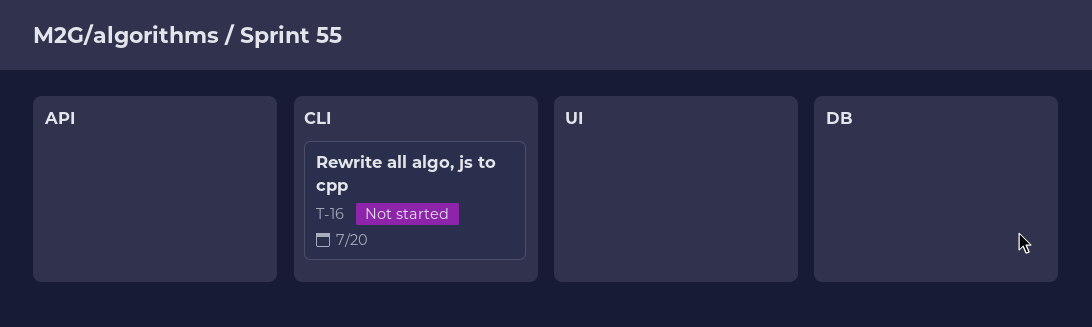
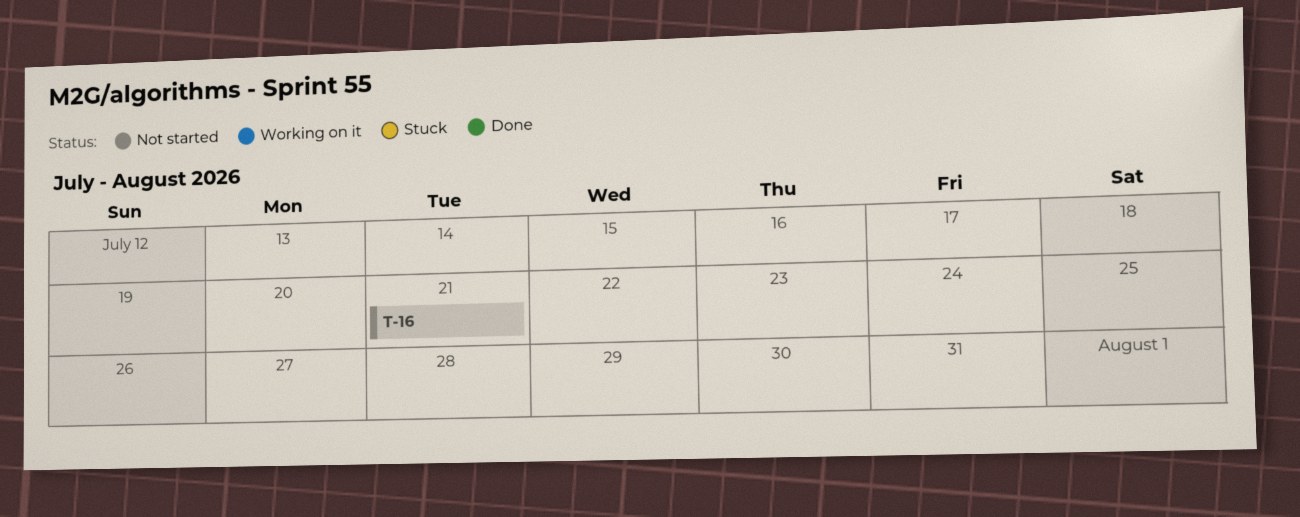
T-16, due: Jul 20 -> Jul 21

